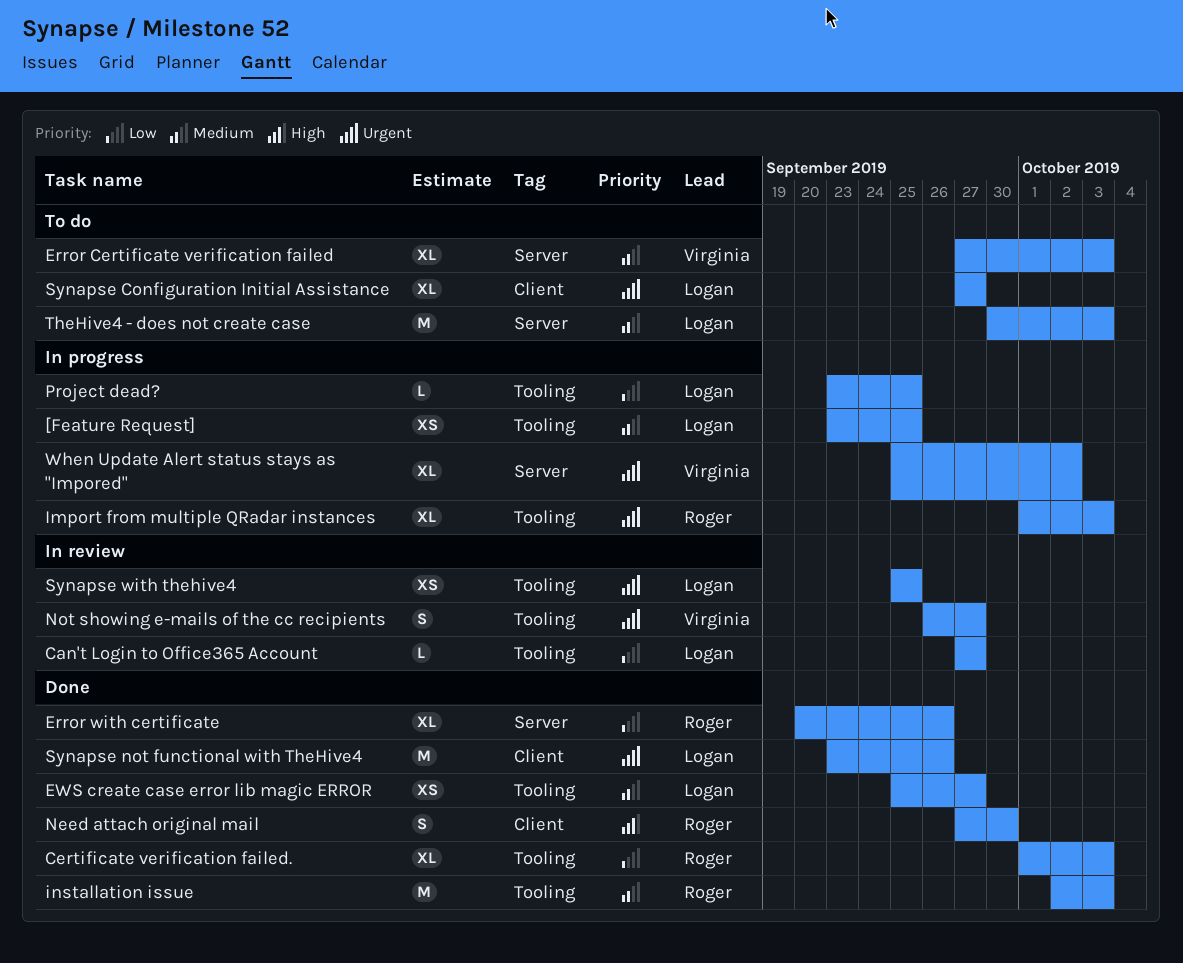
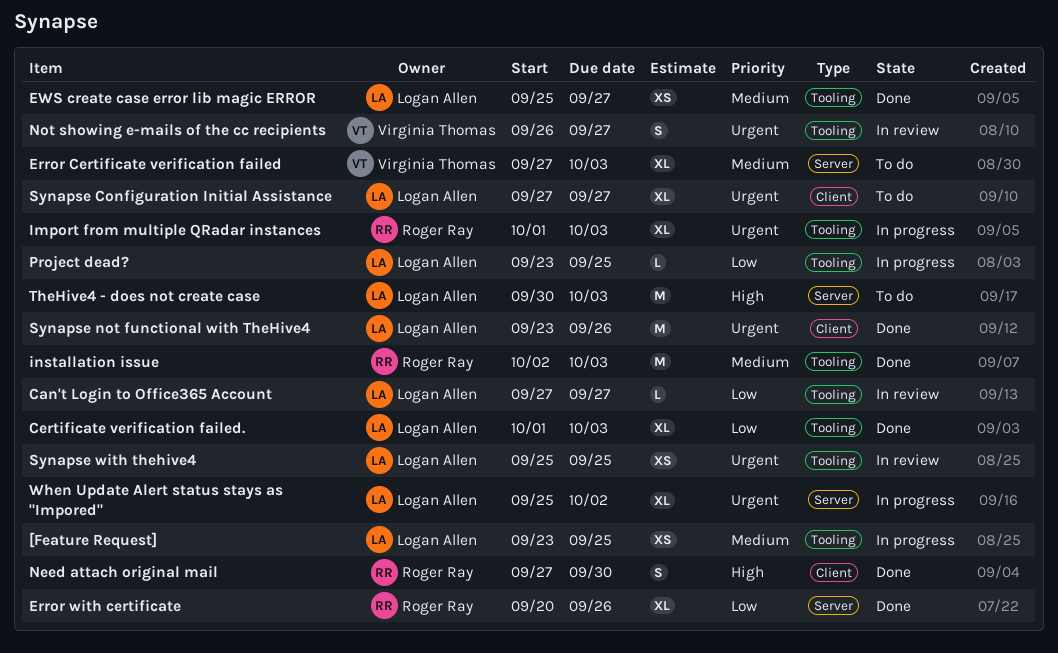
Certificate verification failed., owner: Roger Ray -> Logan Allen
TheHive4 - does not create case, priority: Medium -> High
When Update Alert status stays as "Impored", owner: Virginia Thomas -> Logan Allen

